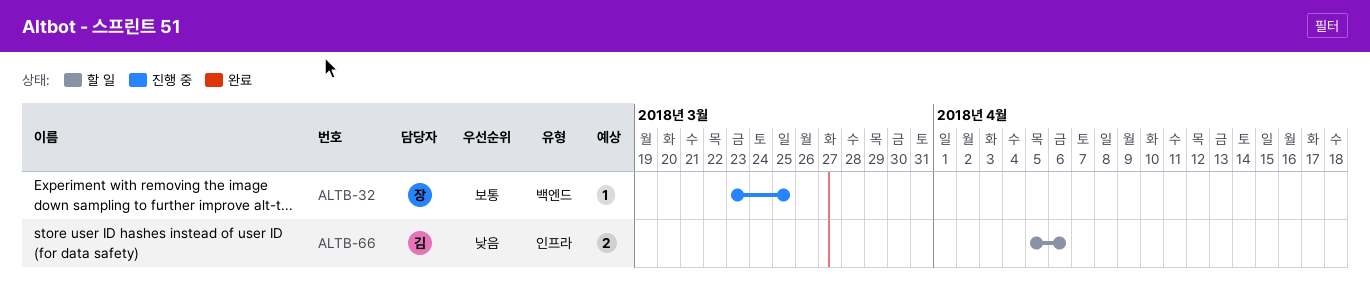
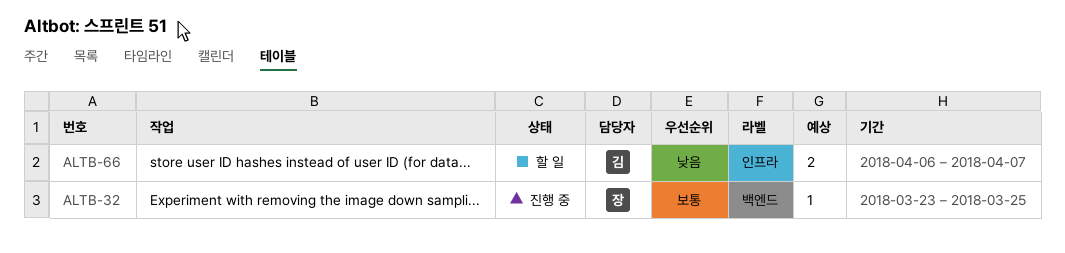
ALTB-66, start: Apr 5 -> Apr 6
ALTB-66, due: Apr 6 -> Apr 7

